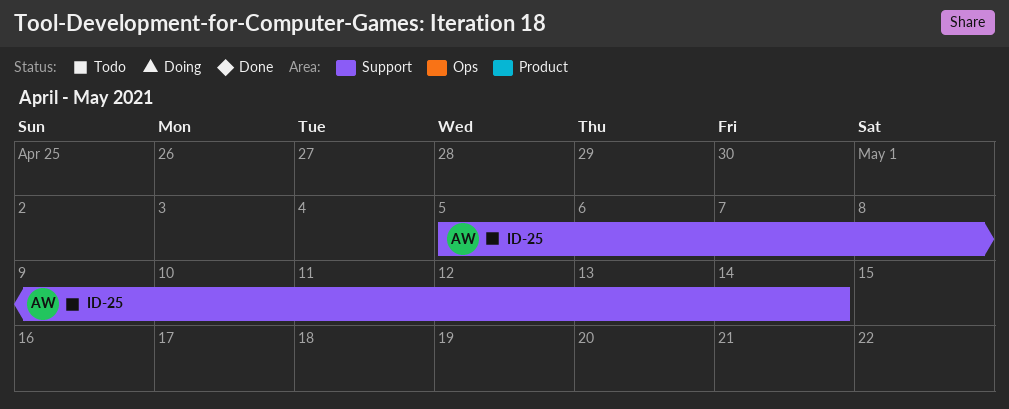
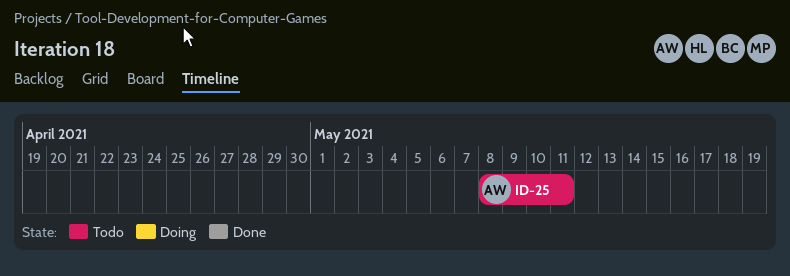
ID-25, start: May 5 -> May 8
ID-25, due: May 14 -> May 11

